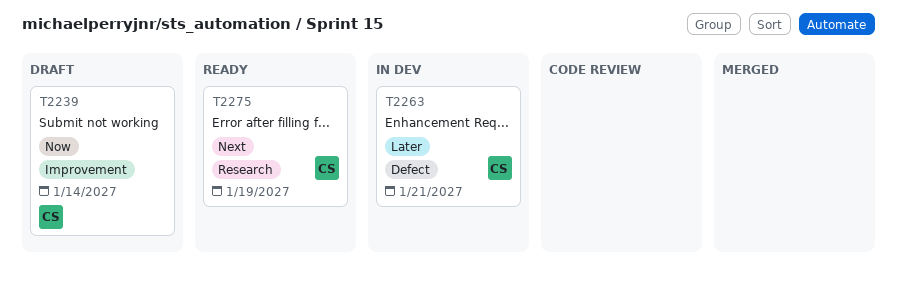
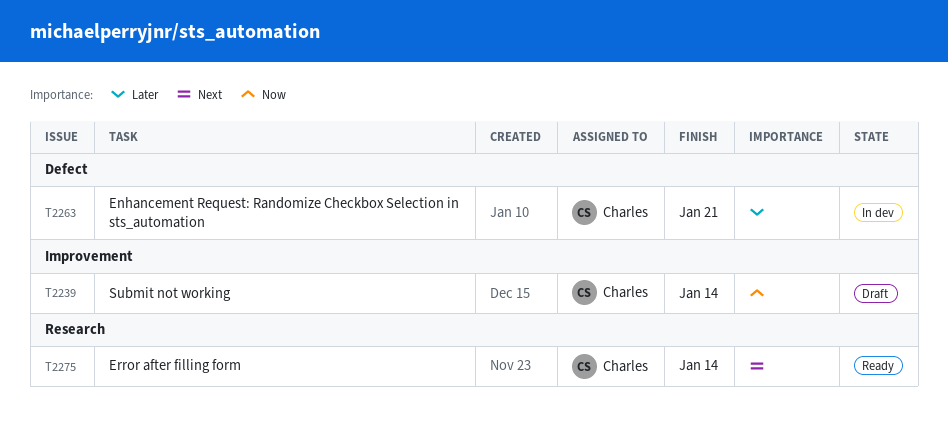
T2275, due: Jan 19 -> Jan 14

